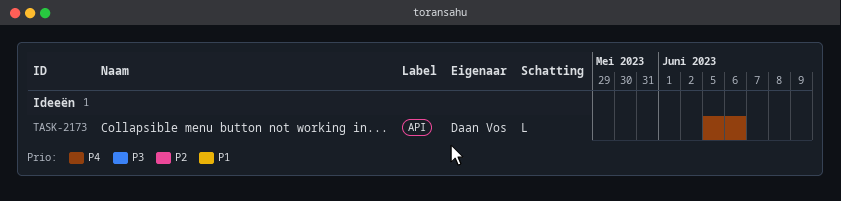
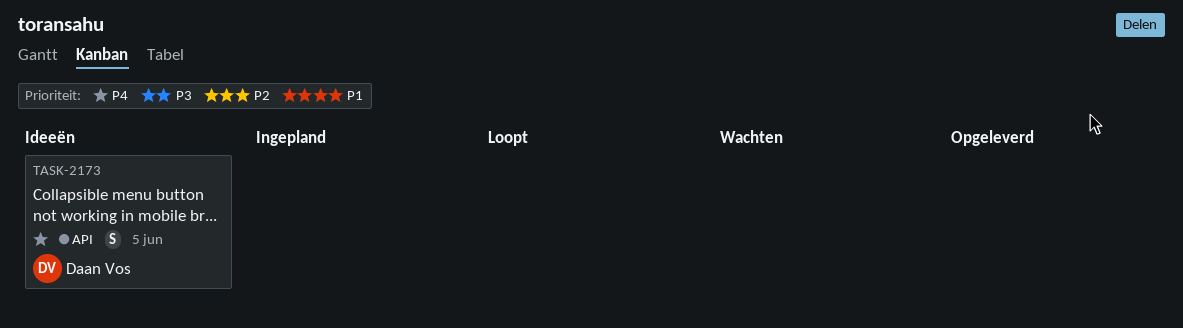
TASK-2173, estimate: L -> S
TASK-2173, due: Jun 6 -> Jun 5

